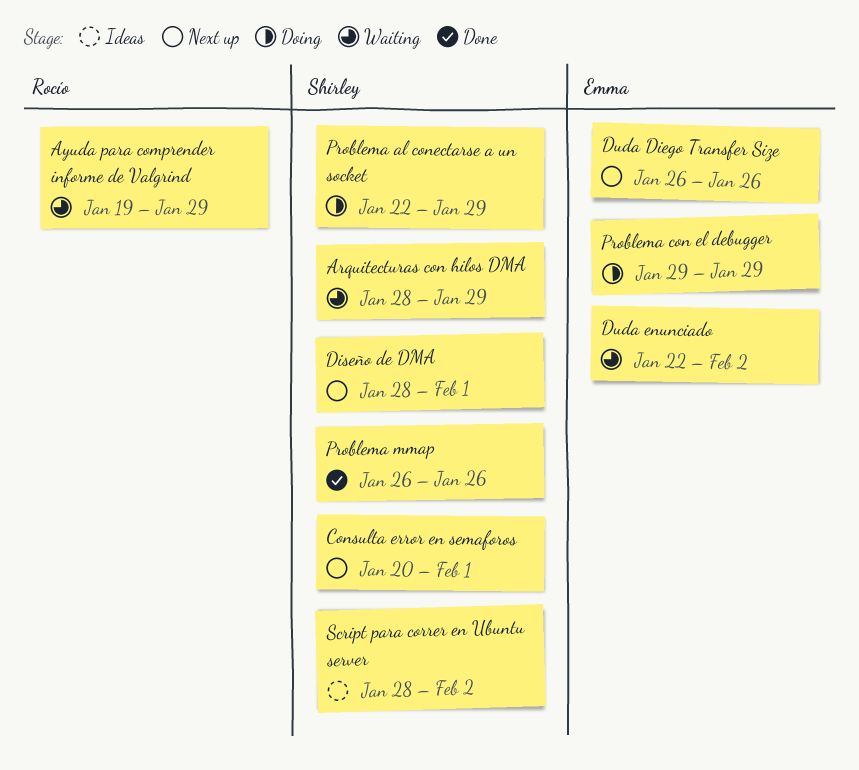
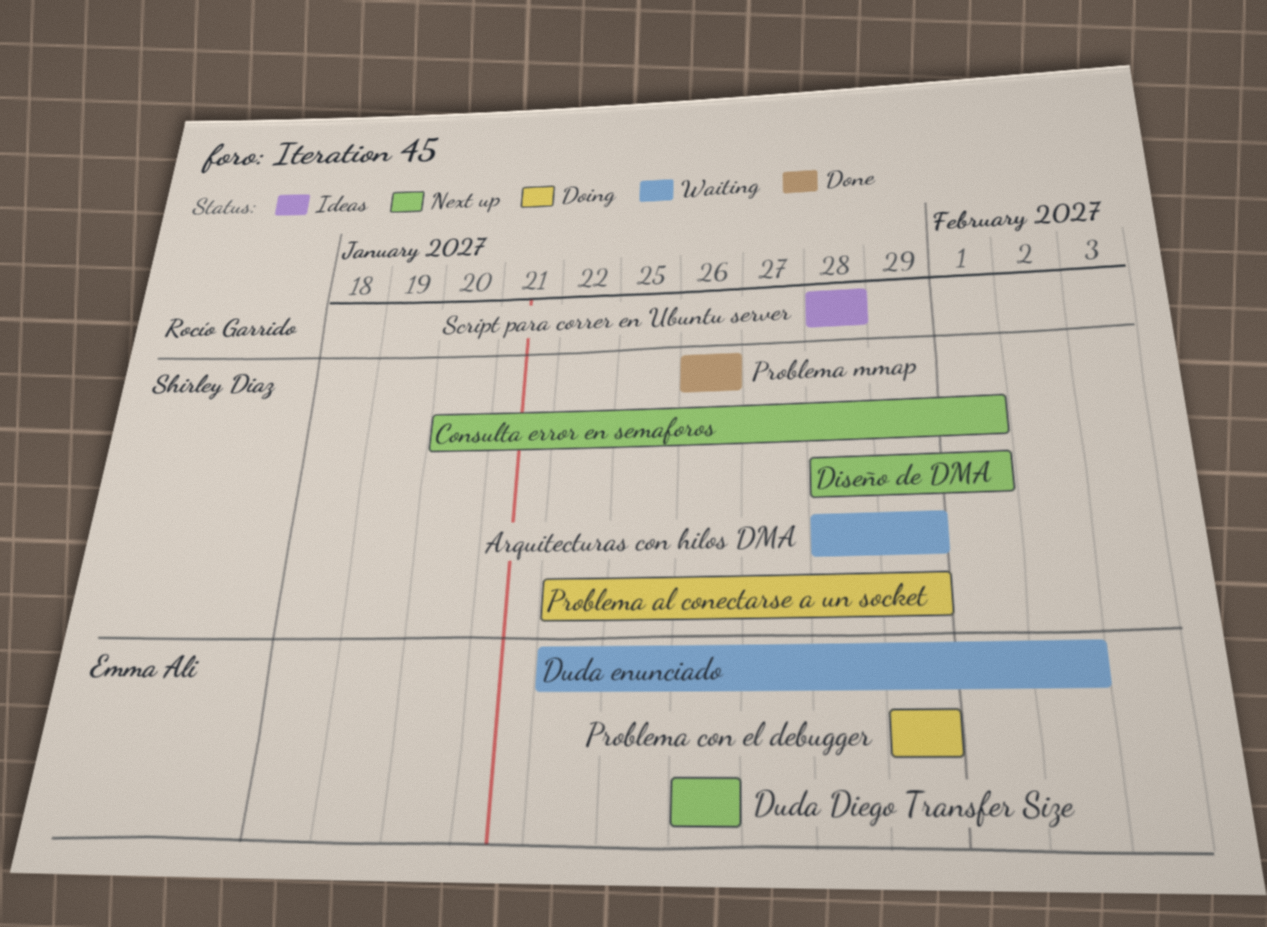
Ayuda para comprender informe de Valgrind: present -> none
Script para correr en Ubuntu server, owner: Shirley Diaz -> Rocío Garrido
Script para correr en Ubuntu server, due: Feb 2 -> Jan 28

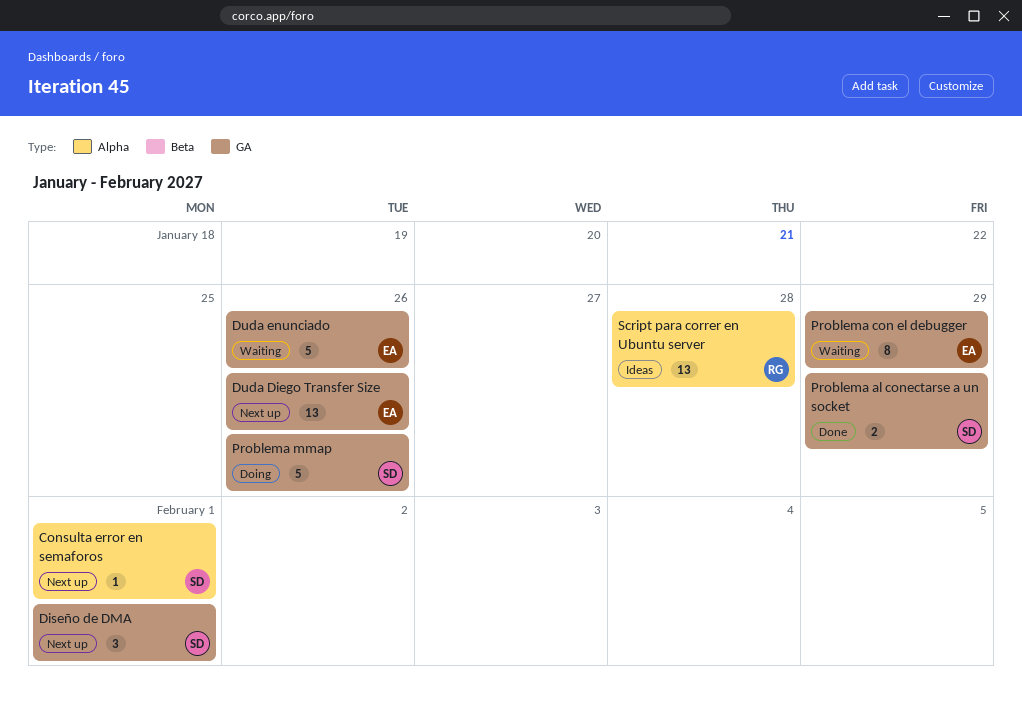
Arquitecturas con hilos DMA: present -> none
Duda enunciado, due: Feb 2 -> Jan 26
Problema al conectarse a un socket, status: Doing -> Done
Problema con el debugger, status: Doing -> Waiting
Problema mmap, status: Done -> Doing

